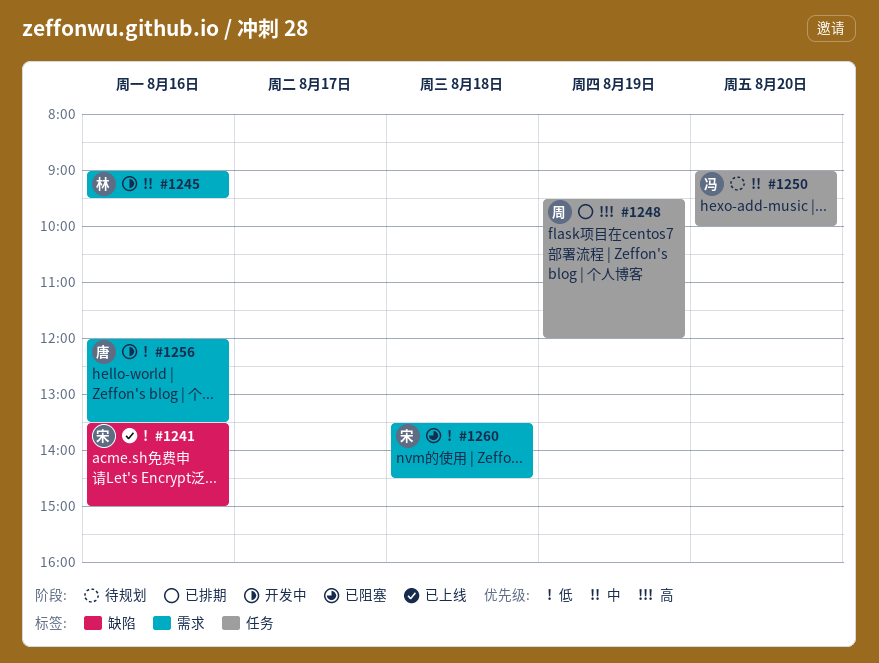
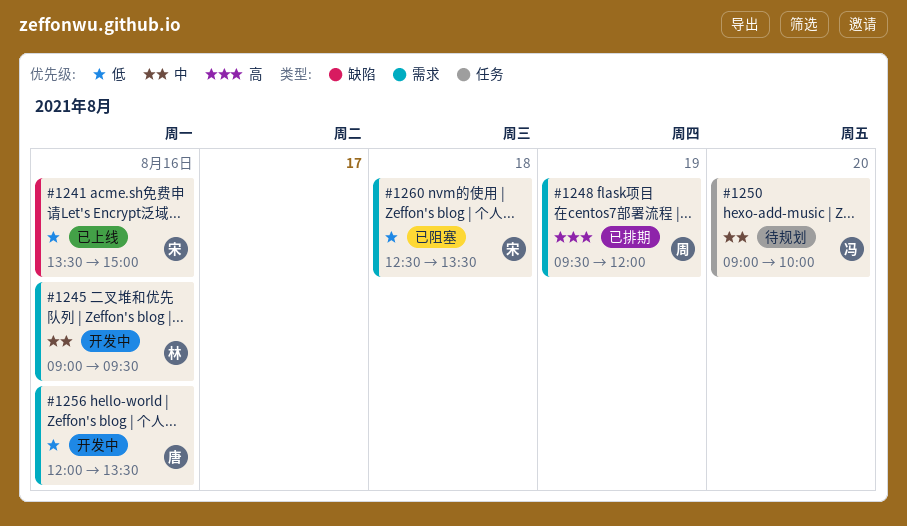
#1248, label: 任务 -> 需求
#1260, begins: 13:30 -> 12:30
#1260, ends: 14:30 -> 13:30

